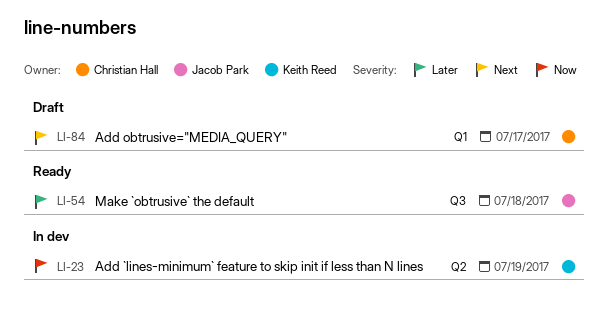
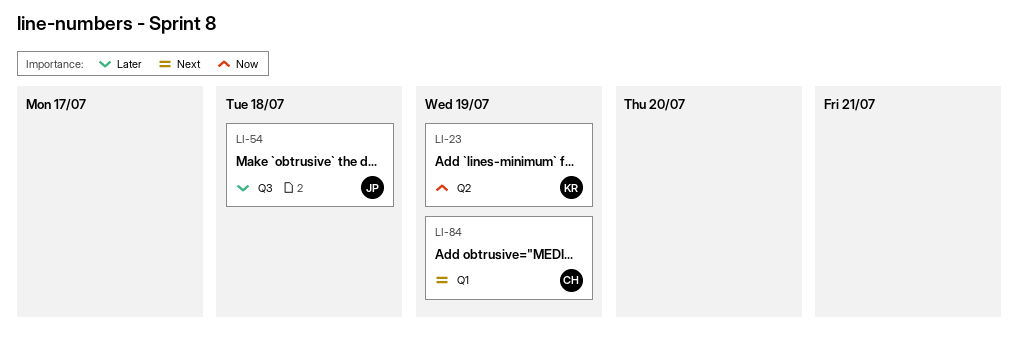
LI-84, due: Jul 17 -> Jul 19

